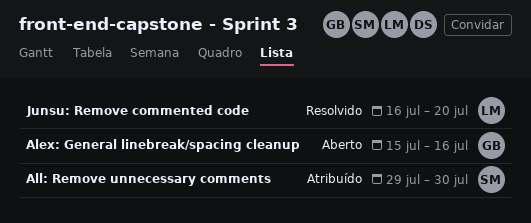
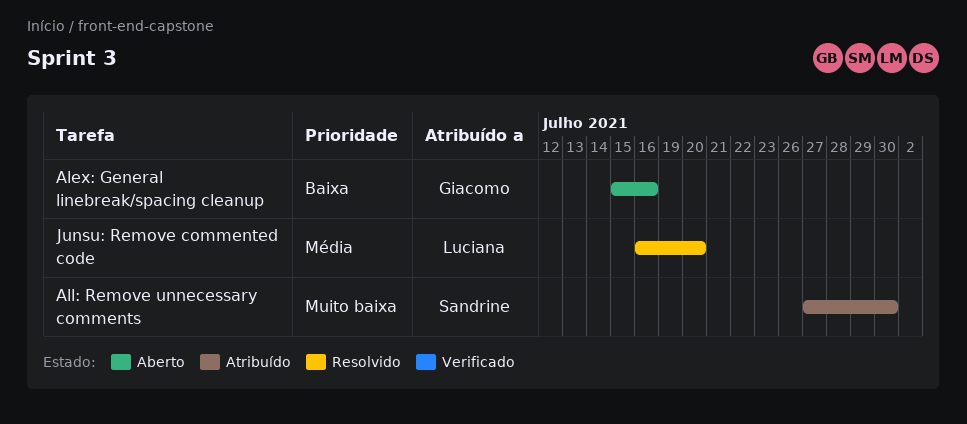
All: Remove unnecessary comments, start: Jul 29 -> Jul 27

